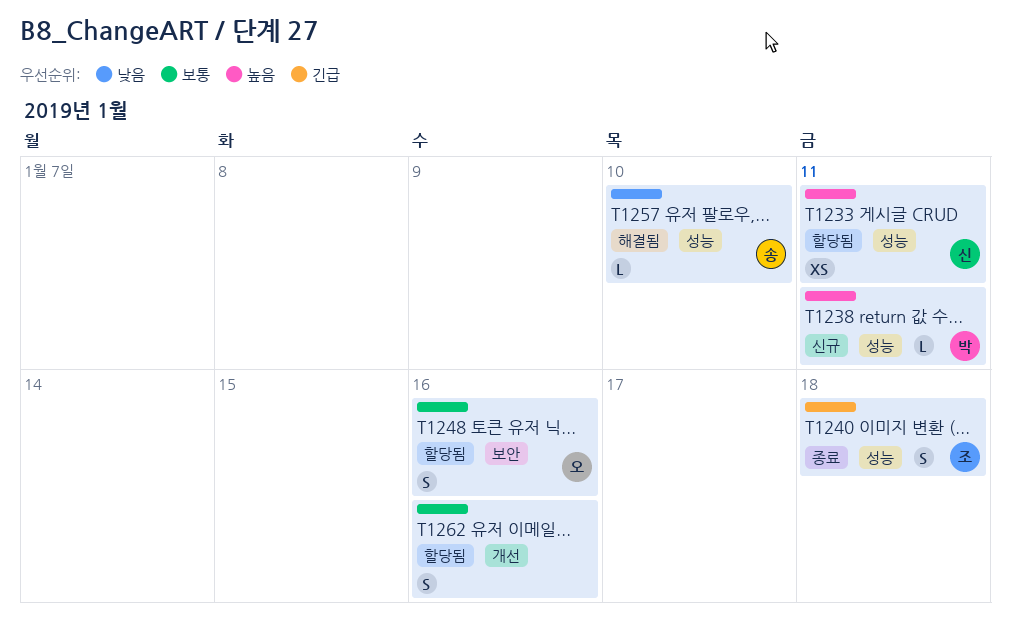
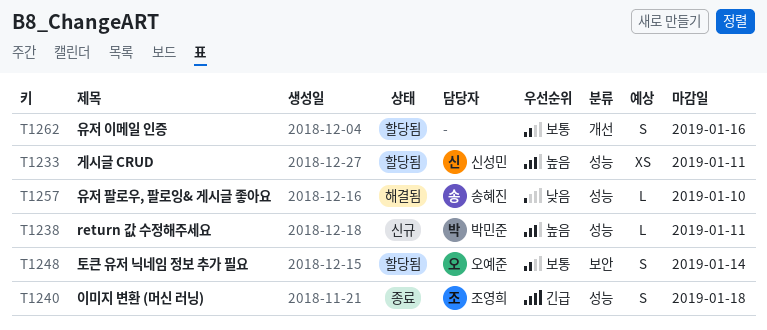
T1248, due: Jan 16 -> Jan 14

